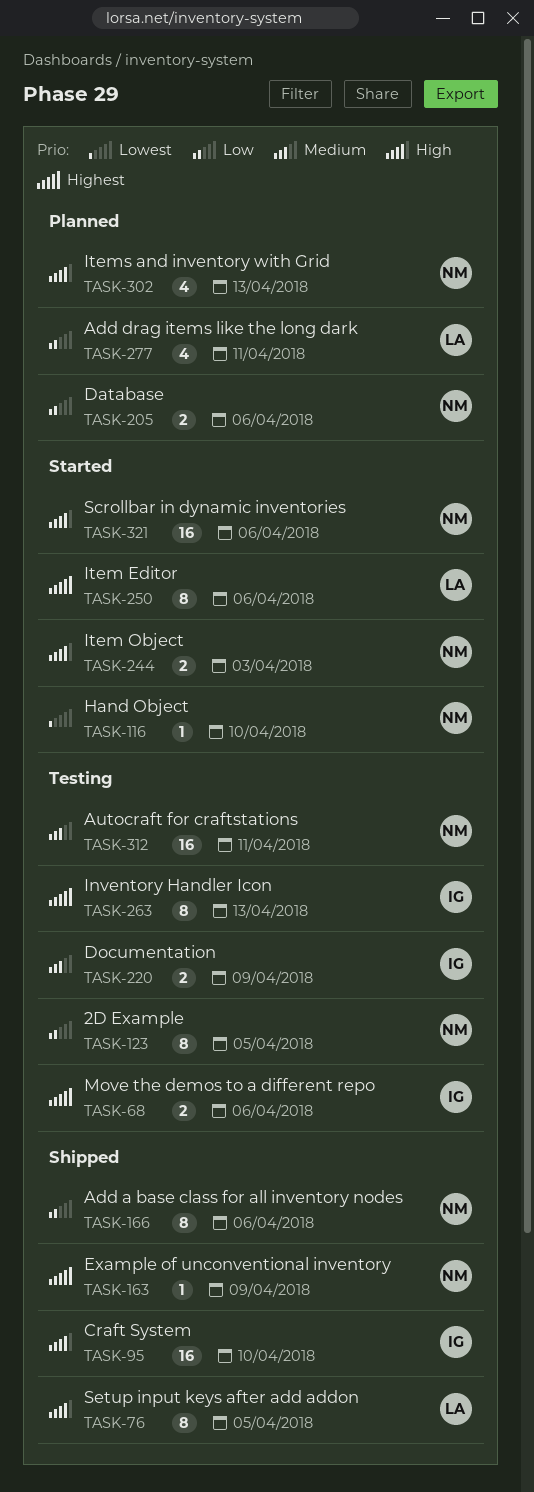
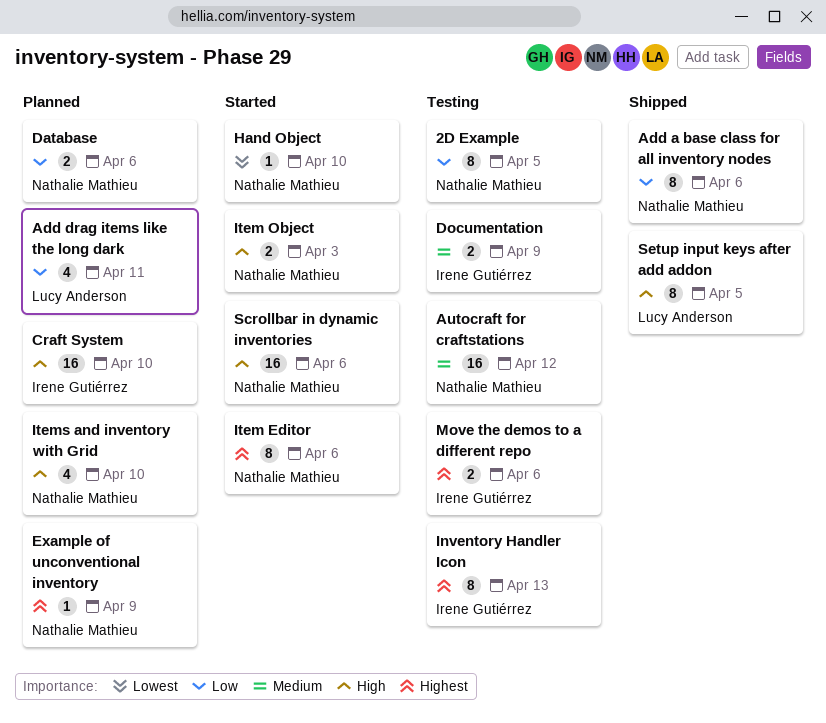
Autocraft for craftstations, due: Apr 11 -> Apr 12
Craft System, status: Shipped -> Planned
Example of unconventional inventory, status: Shipped -> Planned
Item Editor, owner: Lucy Anderson -> Nathalie Mathieu
Items and inventory with Grid, due: Apr 13 -> Apr 10

